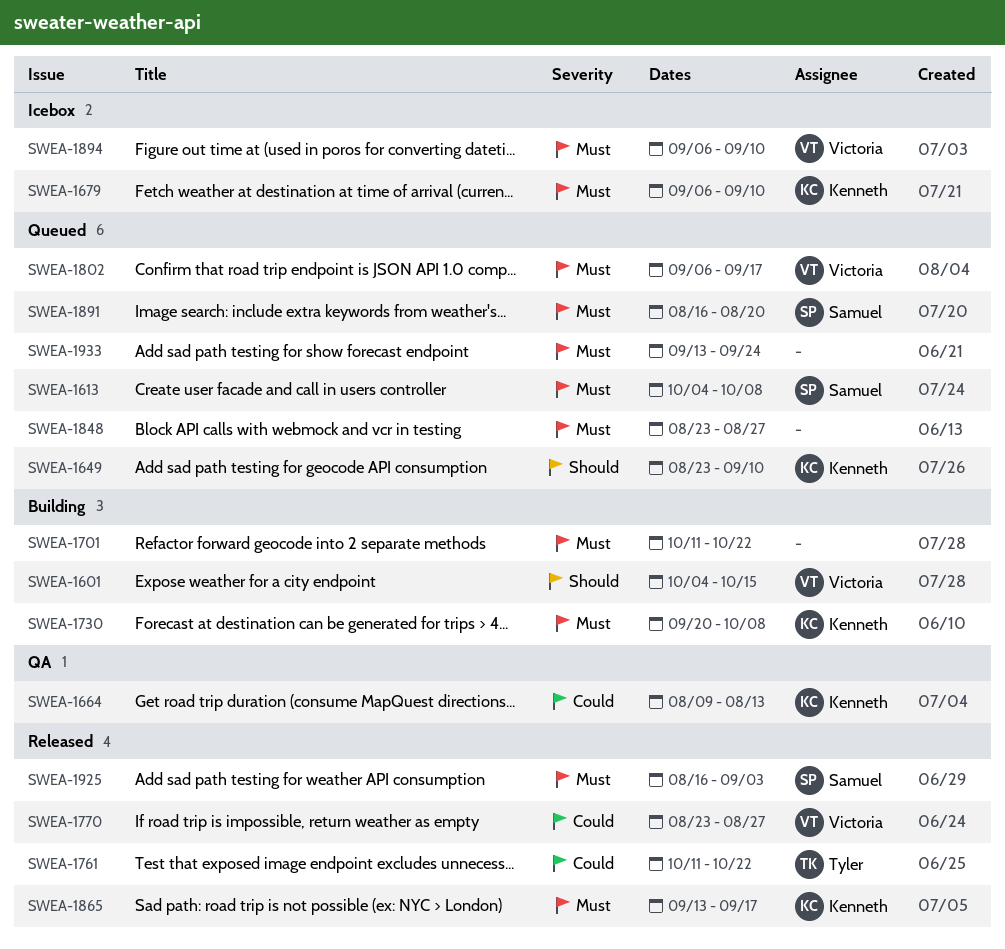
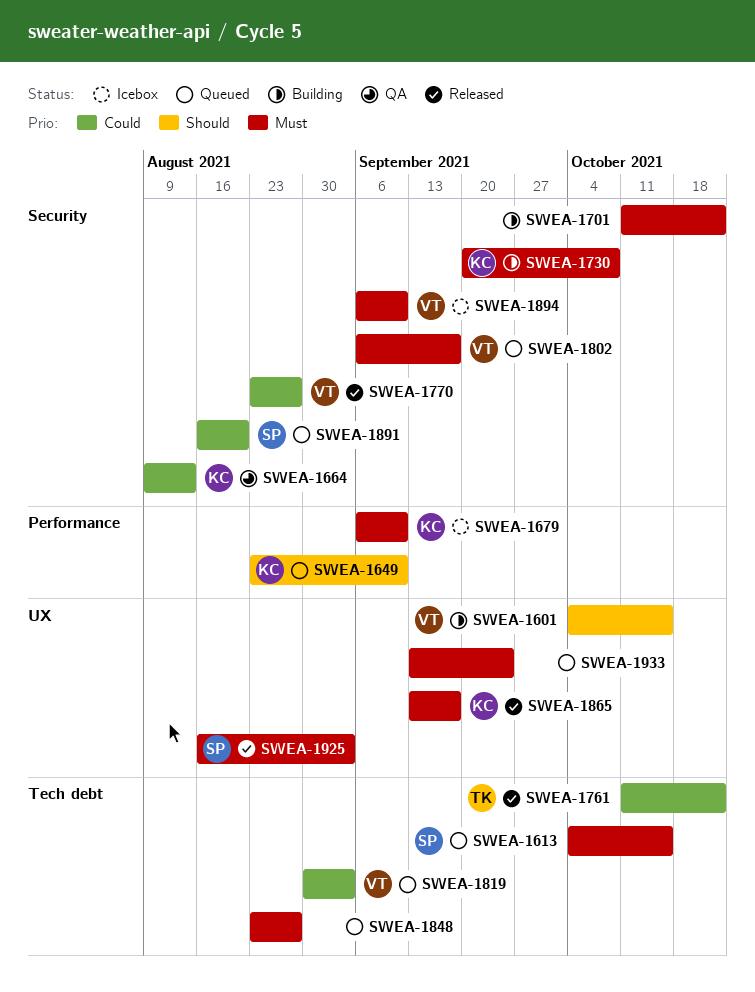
SWEA-1613, due: Oct 8 -> Oct 15
SWEA-1819: none -> present
SWEA-1891, priority: Must -> Could

